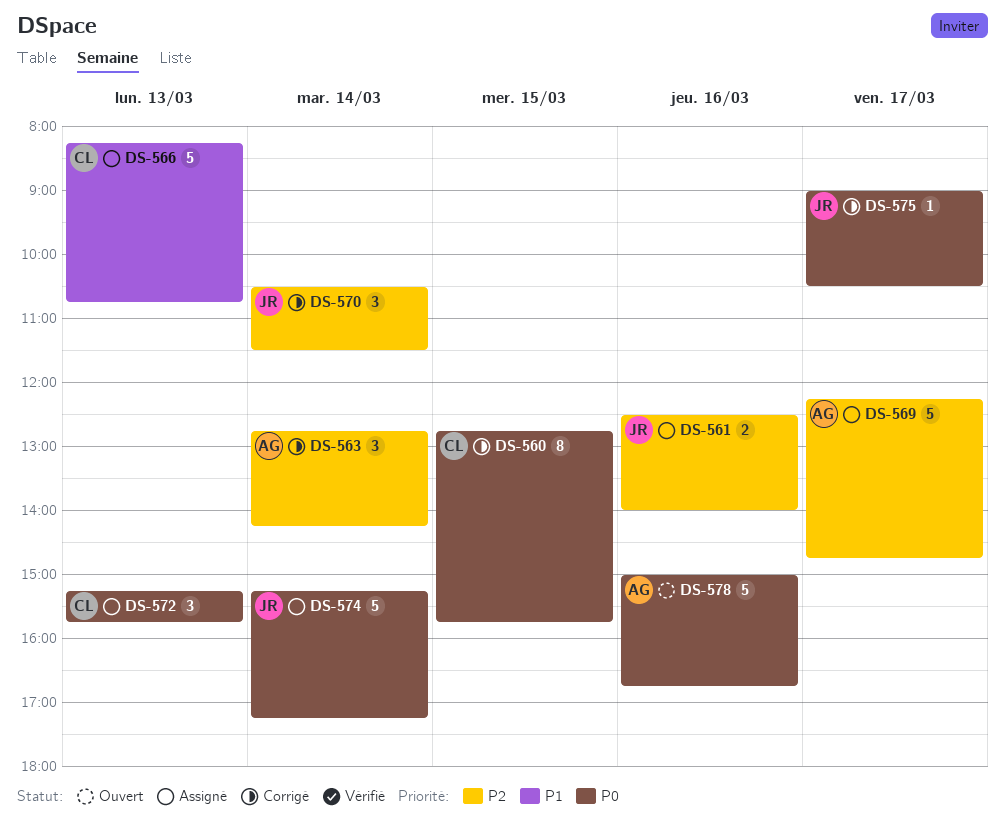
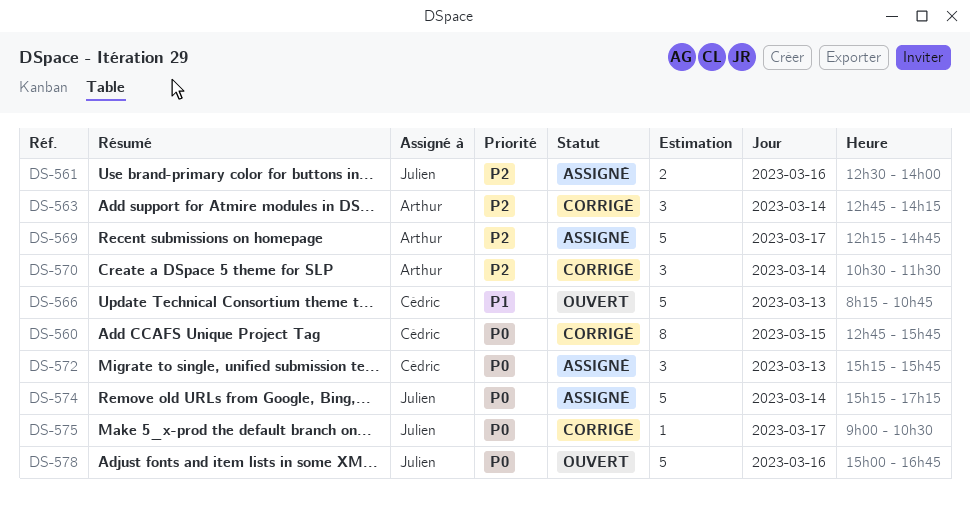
DS-566, status: Assigné -> Ouvert
DS-570, owner: Julien -> Arthur
DS-578, owner: Arthur -> Julien

